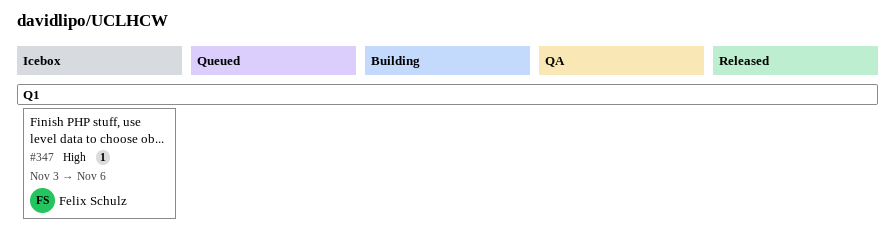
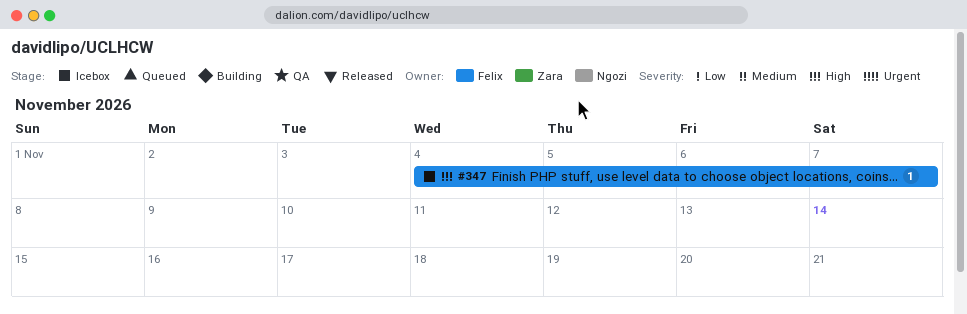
#347, start: Nov 3 -> Nov 4
#347, due: Nov 6 -> Nov 7

